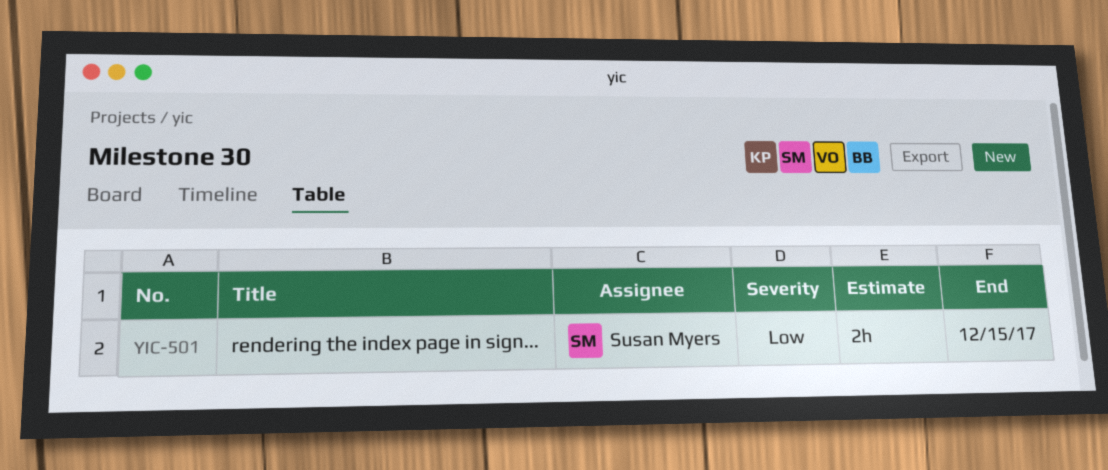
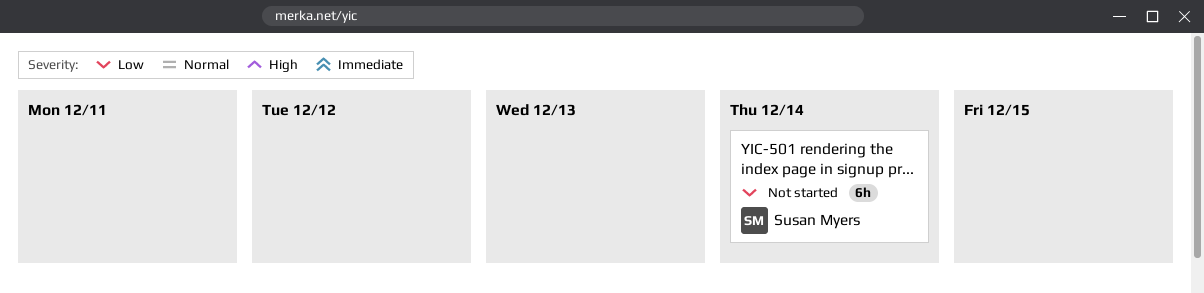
YIC-501, estimate: 2h -> 6h
YIC-501, due: Dec 15 -> Dec 14

